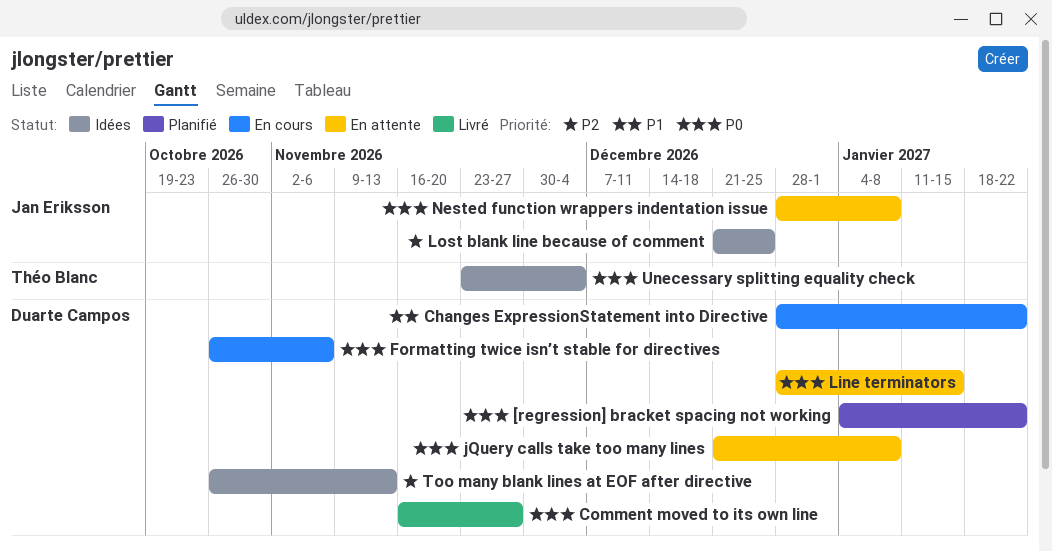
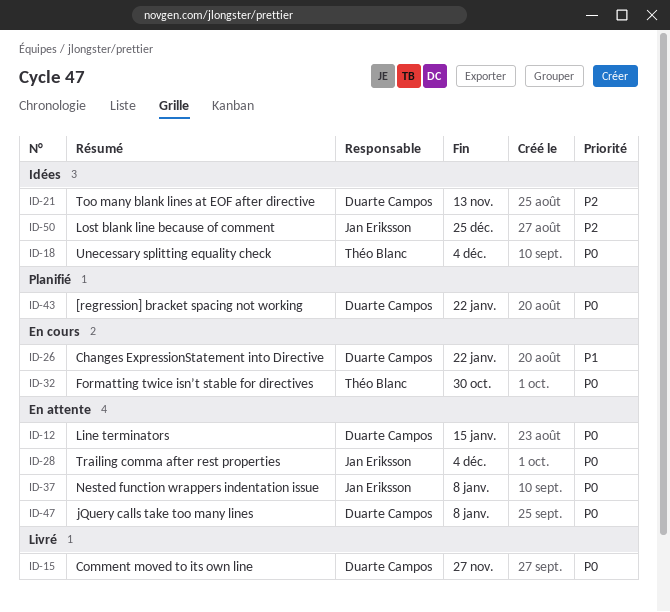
Formatting twice isn’t stable for directives, owner: Duarte Campos -> Théo Blanc
Formatting twice isn’t stable for directives, due: Nov 6 -> Oct 30
Trailing comma after rest properties: none -> present

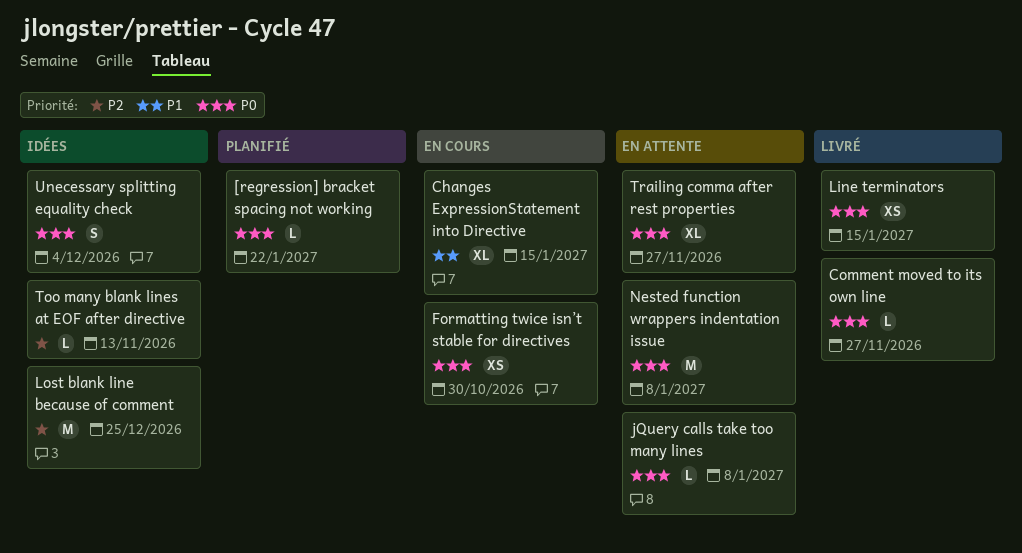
Changes ExpressionStatement into Directive, due: Jan 22 -> Jan 15
Line terminators, status: En attente -> Livré
Trailing comma after rest properties, due: Dec 4 -> Nov 27

